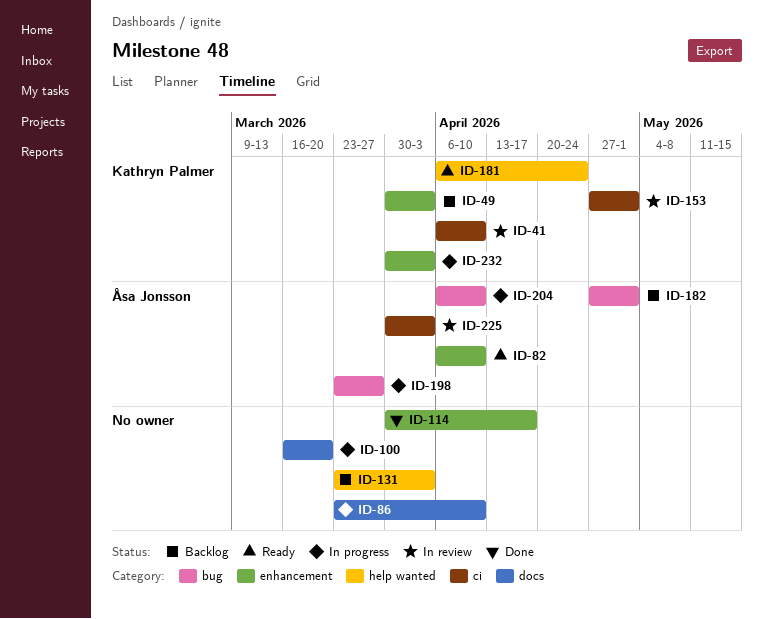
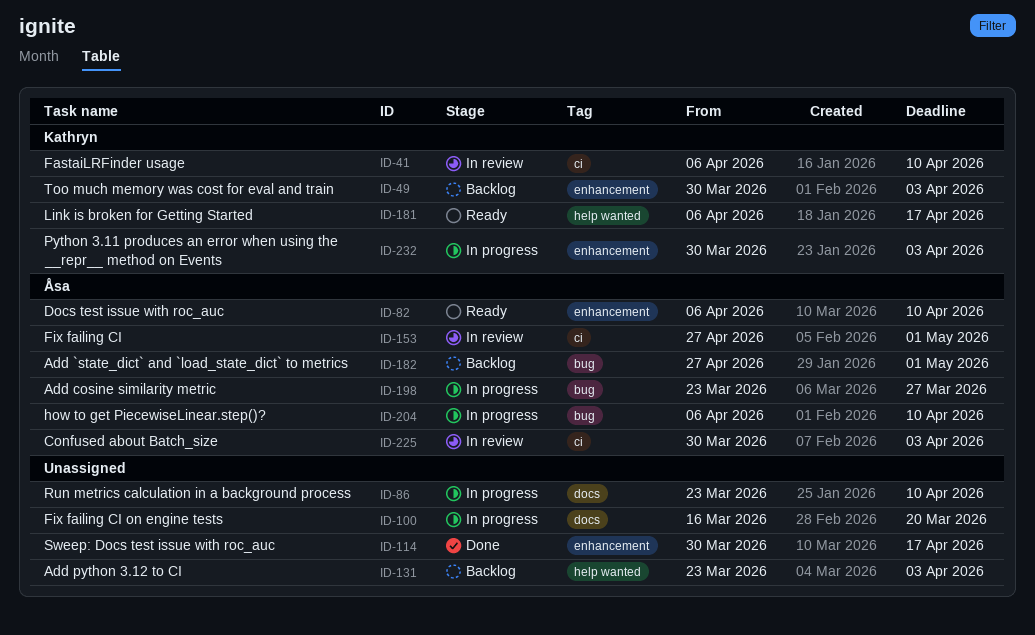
ID-153, owner: Kathryn Palmer -> Åsa Jonsson
ID-181, due: Apr 24 -> Apr 17

